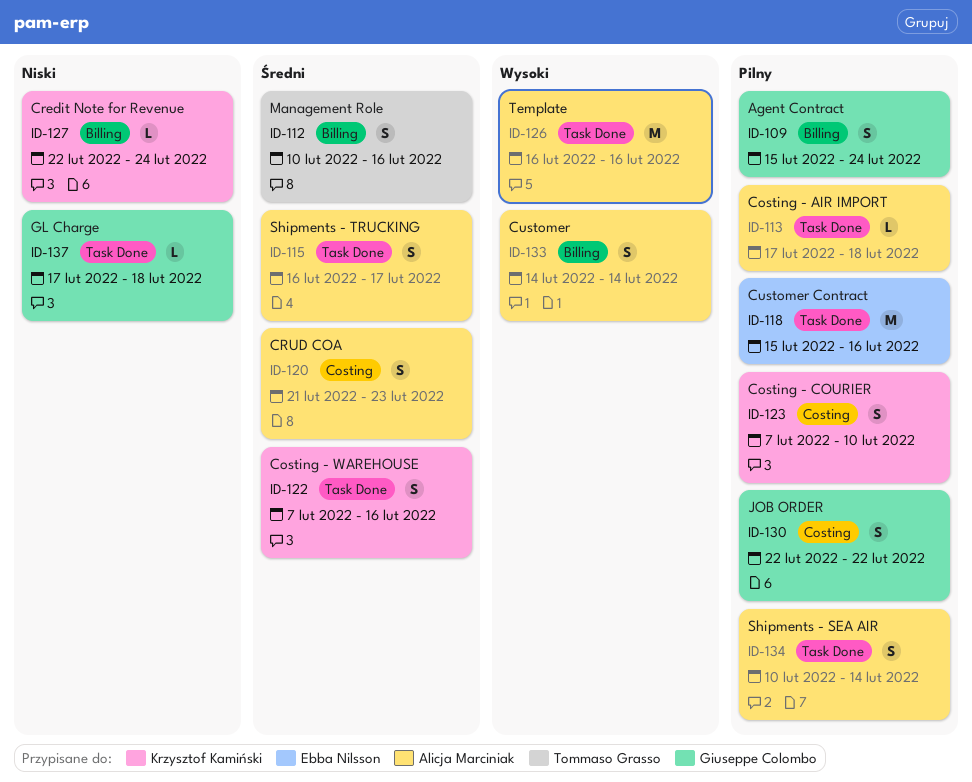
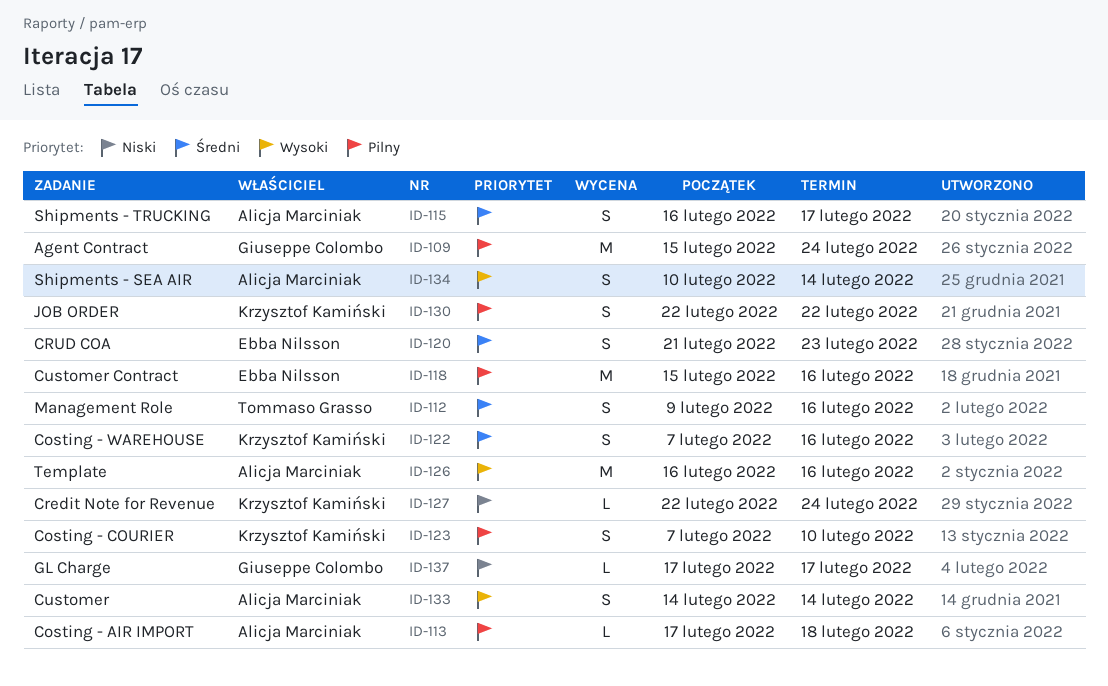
ID-109, estimate: S -> M
ID-112, start: Feb 10 -> Feb 9
ID-120, owner: Alicja Marciniak -> Ebba Nilsson
ID-130, owner: Giuseppe Colombo -> Krzysztof Kamiński
ID-134, priority: Pilny -> Wysoki
ID-137, due: Feb 18 -> Feb 17

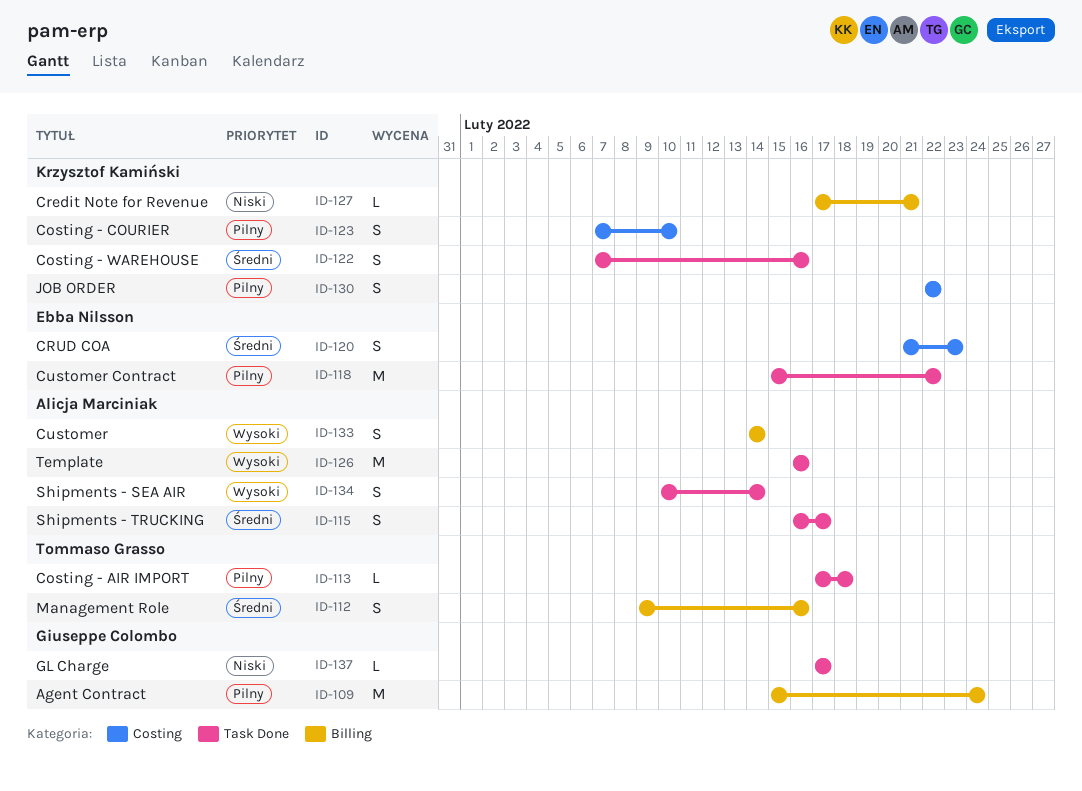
ID-113, owner: Alicja Marciniak -> Tommaso Grasso
ID-118, due: Feb 16 -> Feb 22
ID-127, start: Feb 22 -> Feb 17
ID-127, due: Feb 24 -> Feb 21

